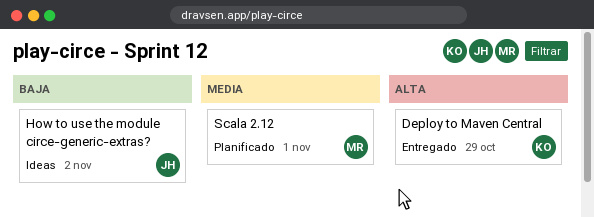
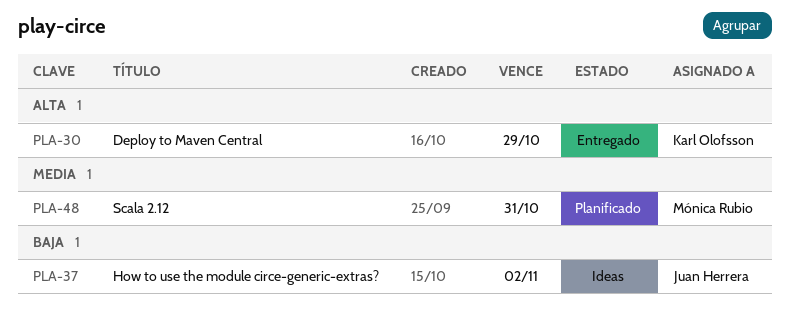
Scala 2.12, due: Nov 1 -> Oct 31

